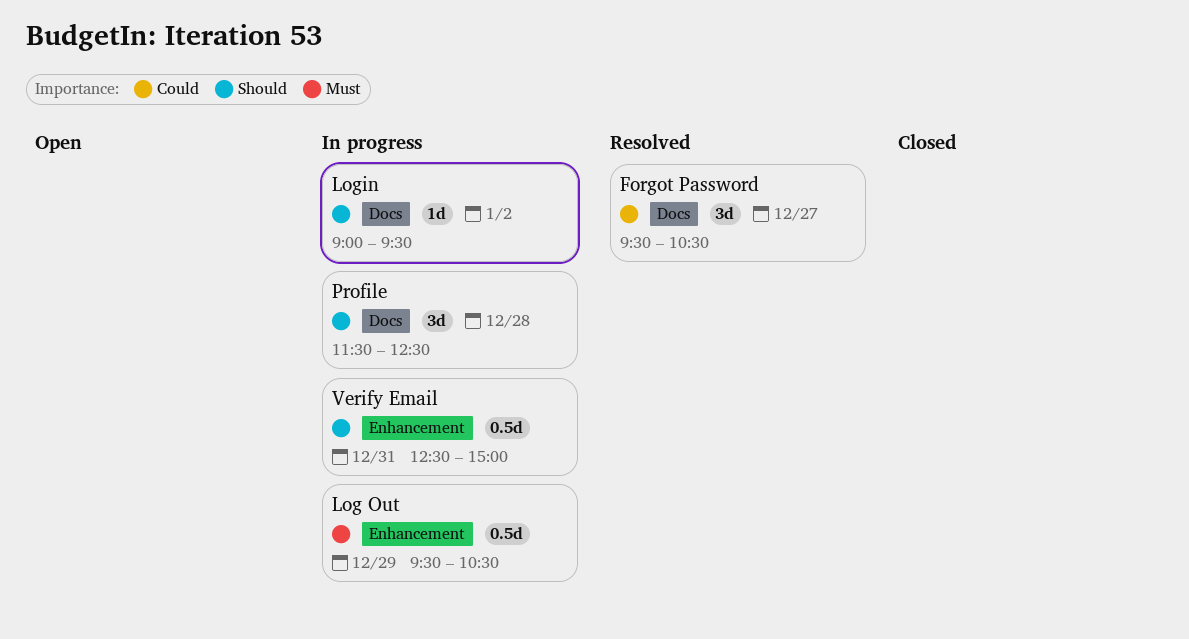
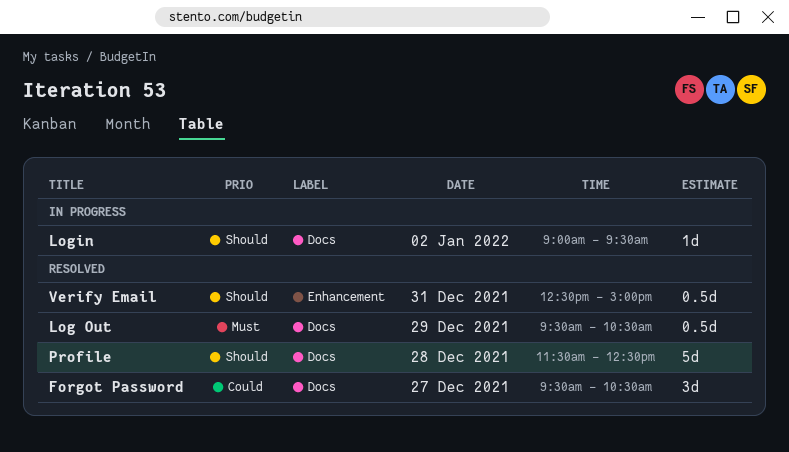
Log Out, status: In progress -> Resolved
Log Out, label: Enhancement -> Docs
Profile, status: In progress -> Resolved
Profile, estimate: 3d -> 5d
Verify Email, status: In progress -> Resolved

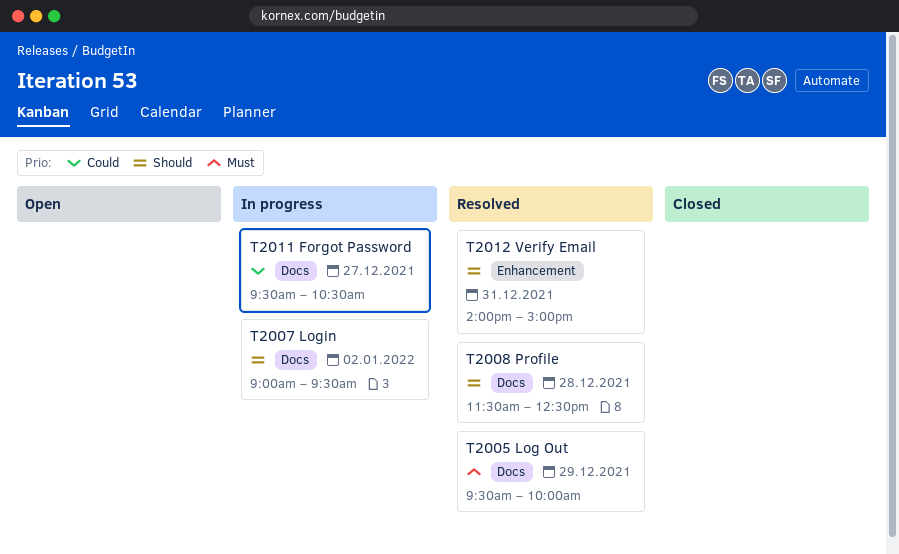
Forgot Password, status: Resolved -> In progress
Log Out, ends: 10:30 -> 10:00
Verify Email, begins: 12:30 -> 14:00

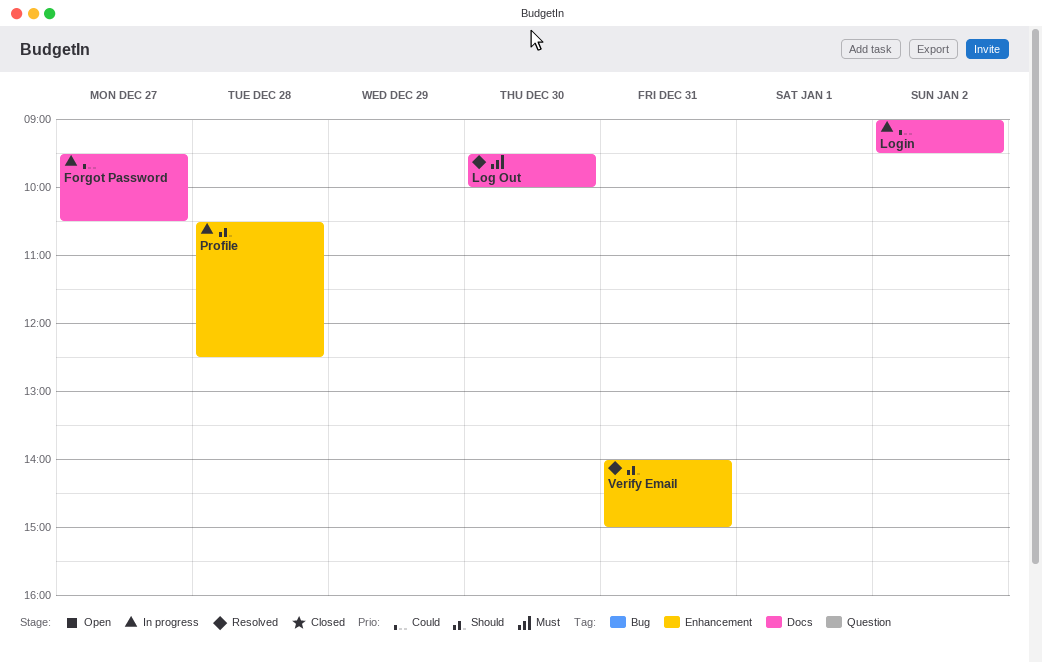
Log Out, day: Dec 29 -> Dec 30
Login, priority: Should -> Could
Profile, status: Resolved -> In progress
Profile, label: Docs -> Enhancement
Profile, begins: 11:30 -> 10:30

